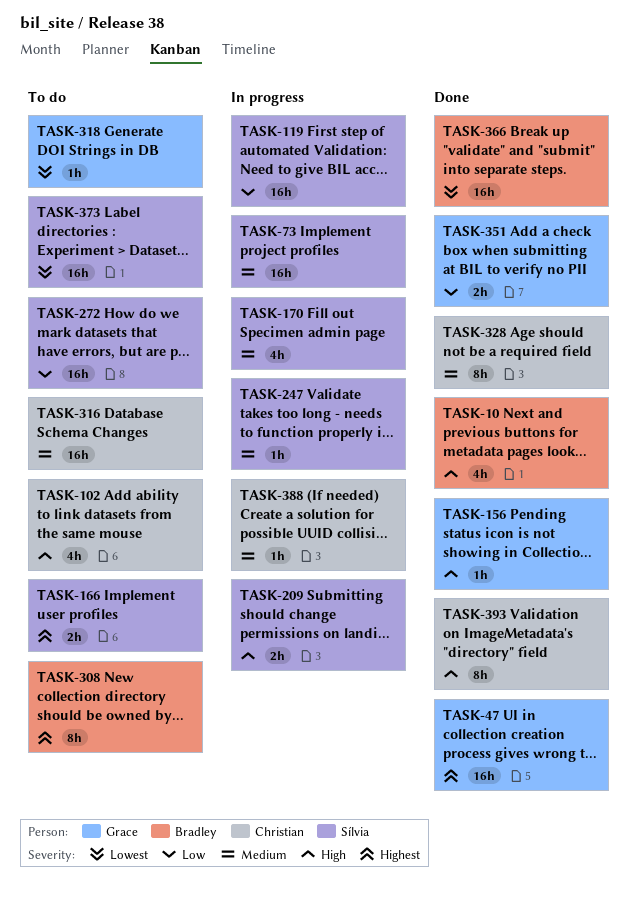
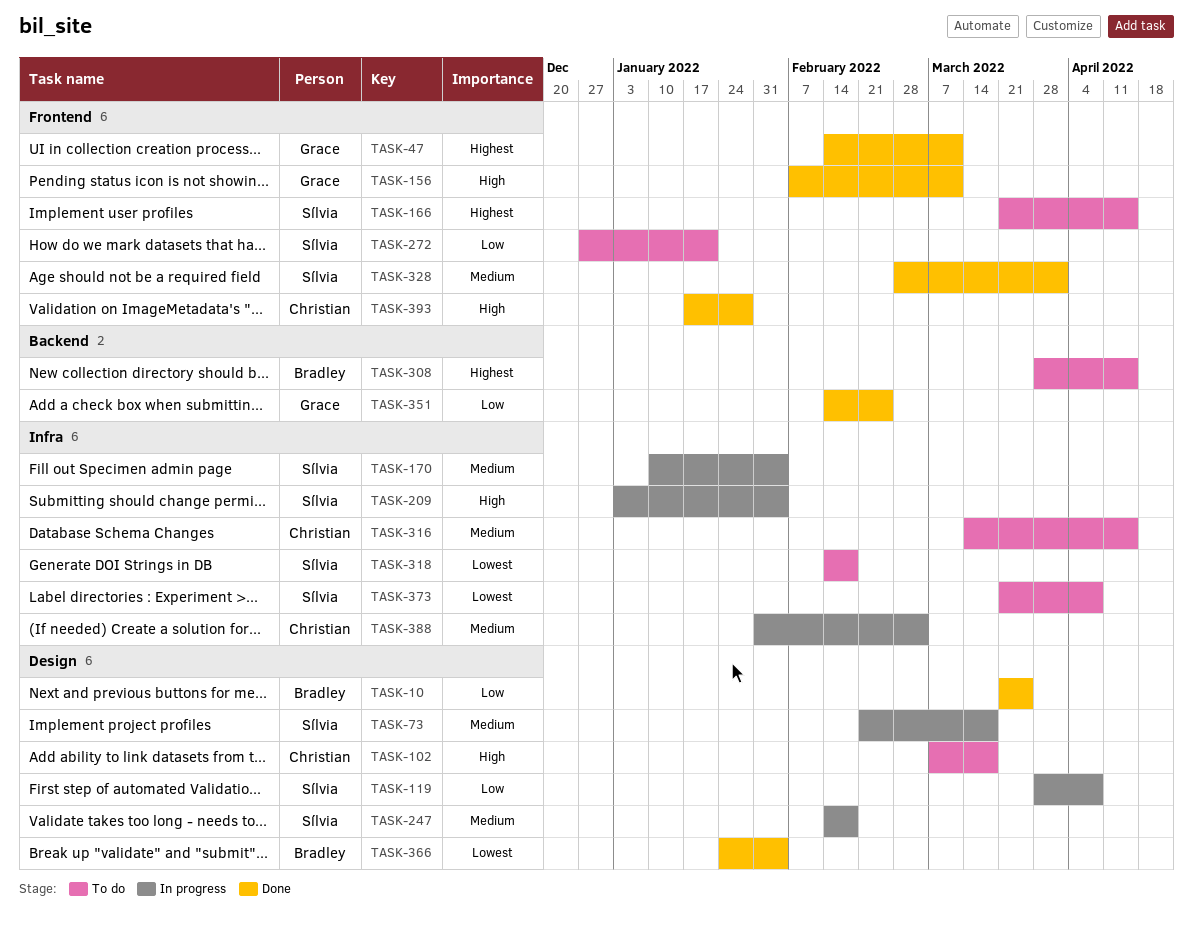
TASK-10, priority: High -> Low
TASK-318, owner: Grace -> Sílvia
TASK-328, owner: Christian -> Sílvia

